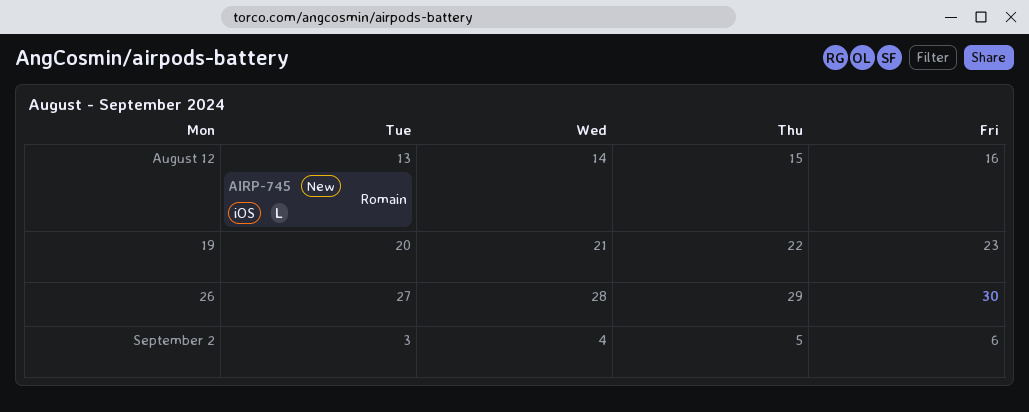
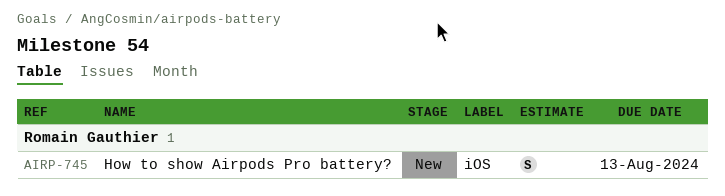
AIRP-745, estimate: L -> S

